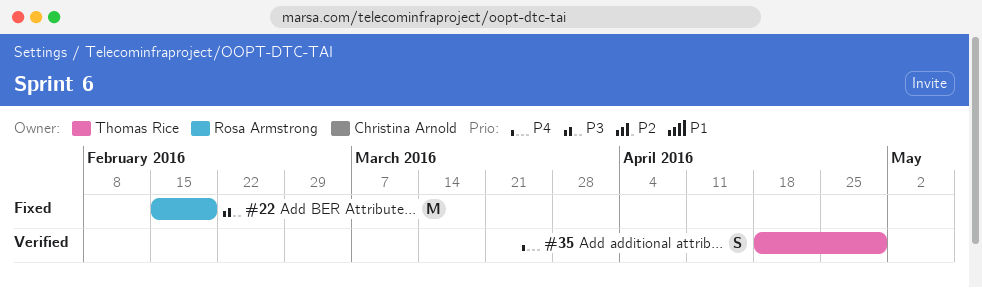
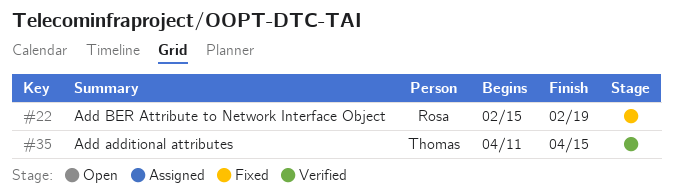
#35, start: Apr 18 -> Apr 11
#35, due: Apr 29 -> Apr 15

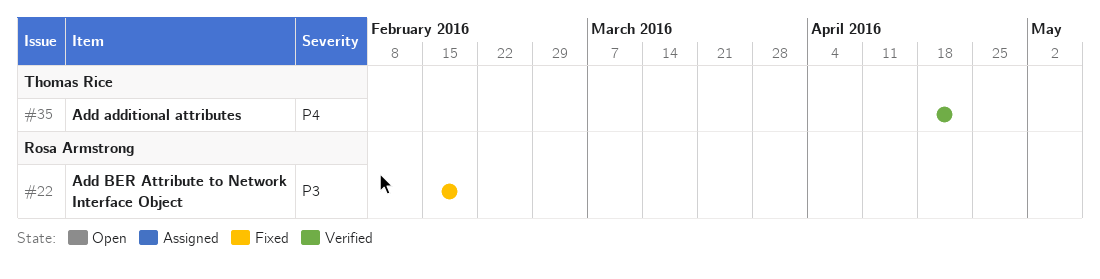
#35, start: Apr 11 -> Apr 18
#35, due: Apr 15 -> Apr 22

